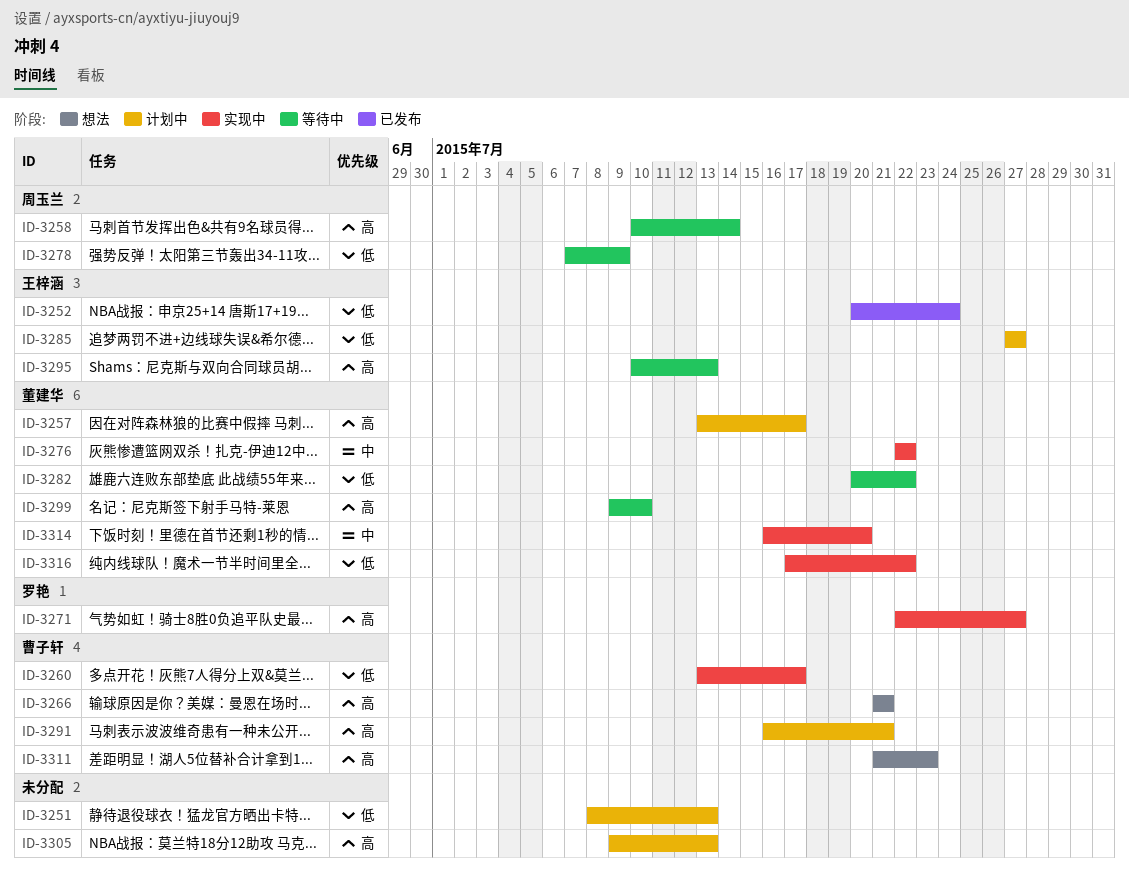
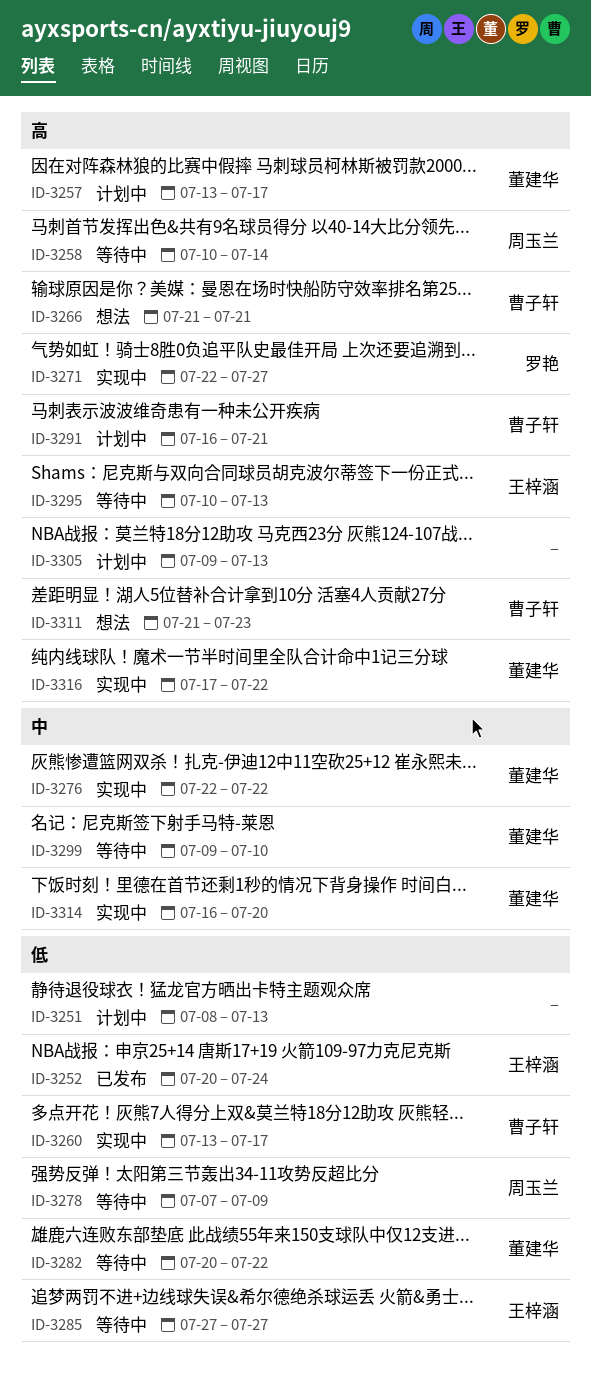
ID-3285, status: 计划中 -> 等待中
ID-3299, priority: 高 -> 中
ID-3316, priority: 低 -> 高

